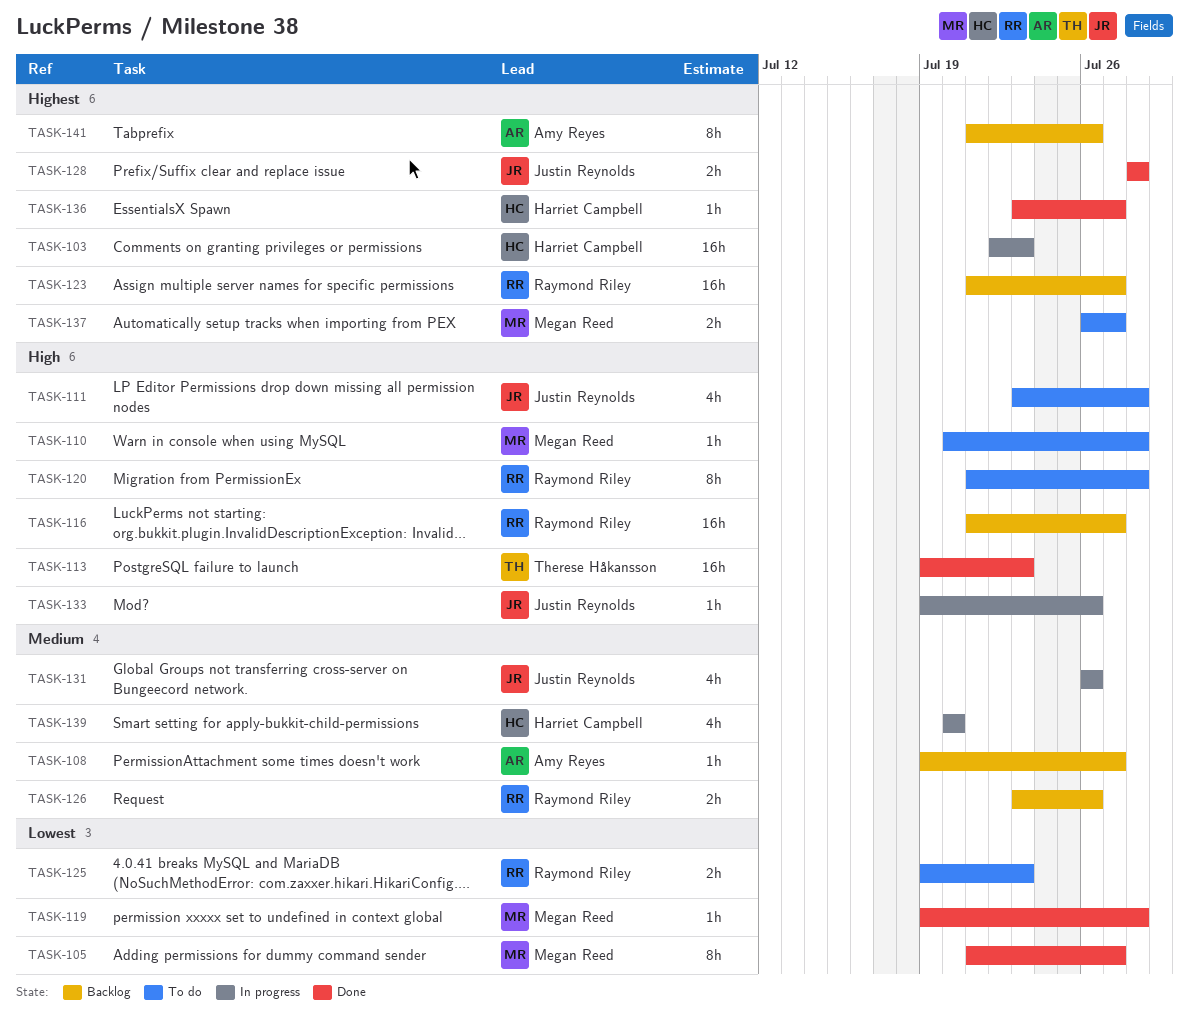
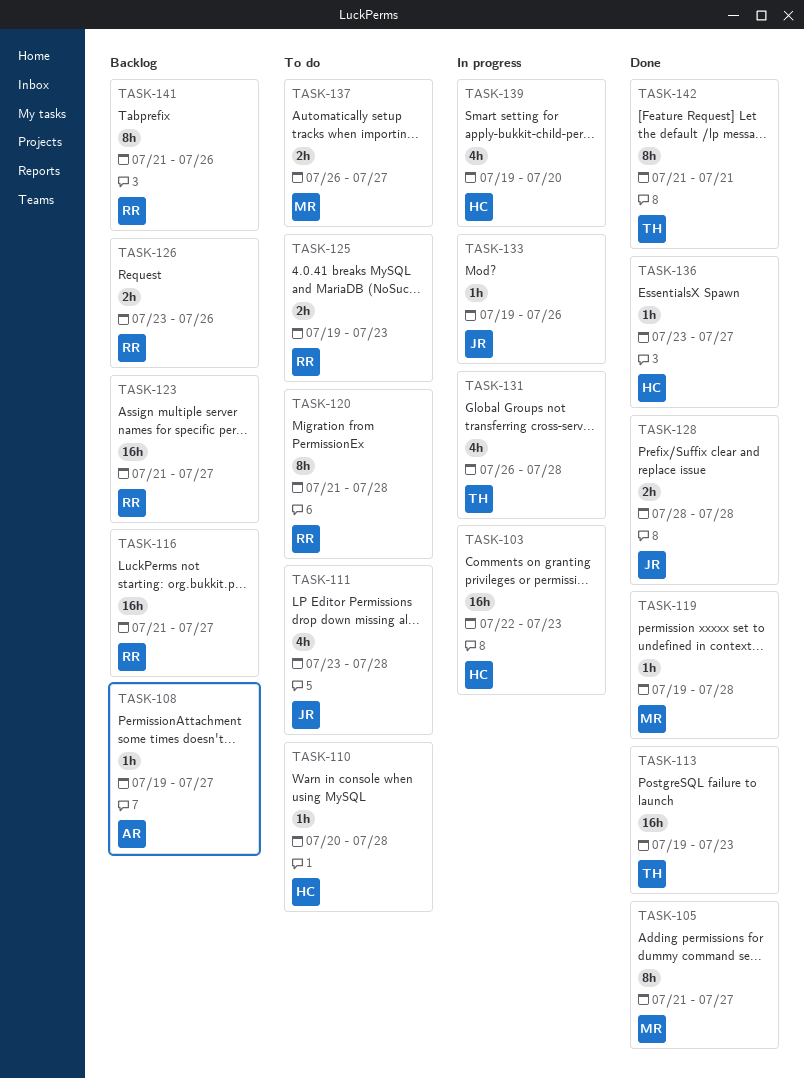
TASK-110, owner: Megan Reed -> Harriet Campbell
TASK-131, owner: Justin Reynolds -> Therese Håkansson
TASK-131, due: Jul 26 -> Jul 28
TASK-139, start: Jul 20 -> Jul 19
TASK-141, owner: Amy Reyes -> Raymond Riley
TASK-142: none -> present

